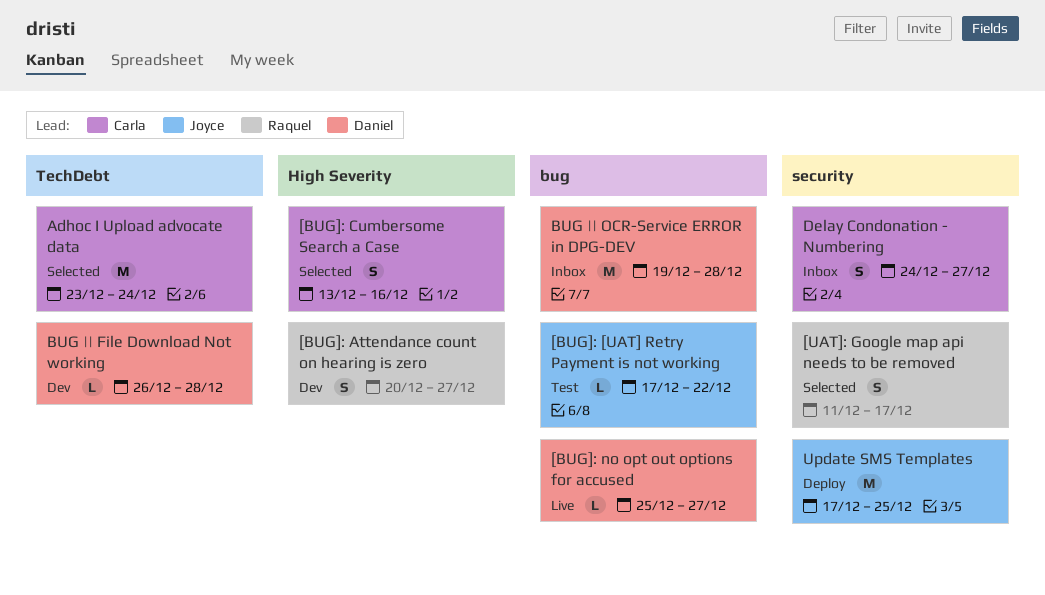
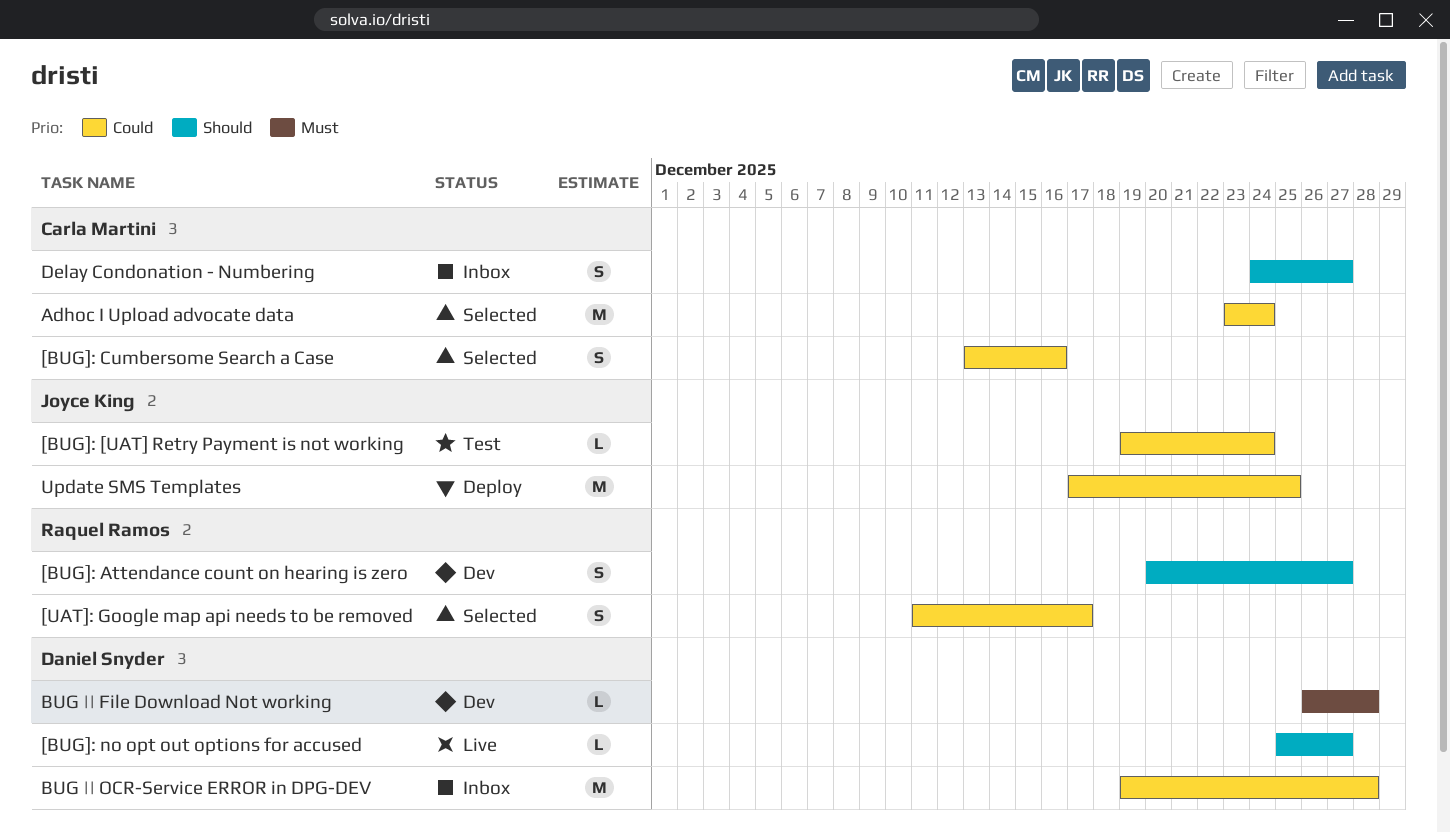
[BUG]: [UAT] Retry Payment is not working, start: Dec 17 -> Dec 19
[BUG]: [UAT] Retry Payment is not working, due: Dec 22 -> Dec 24

